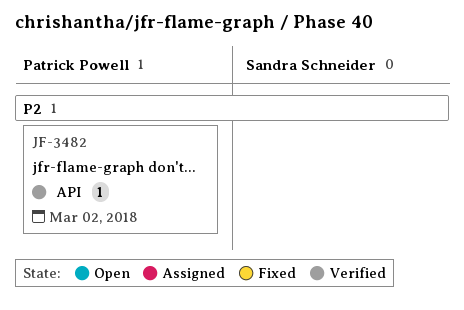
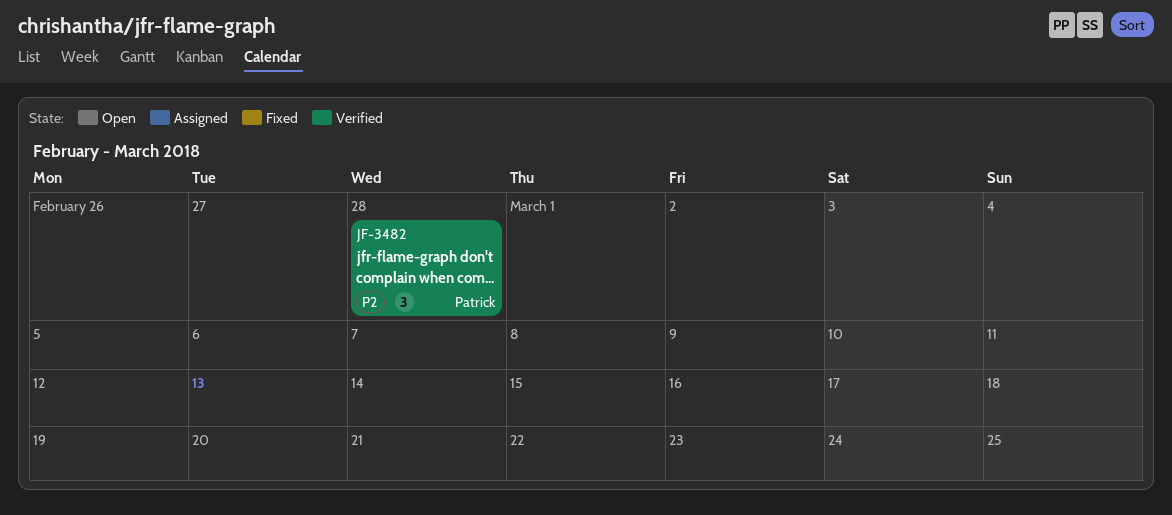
JF-3482, estimate: 1 -> 3
JF-3482, due: Mar 2 -> Feb 28

